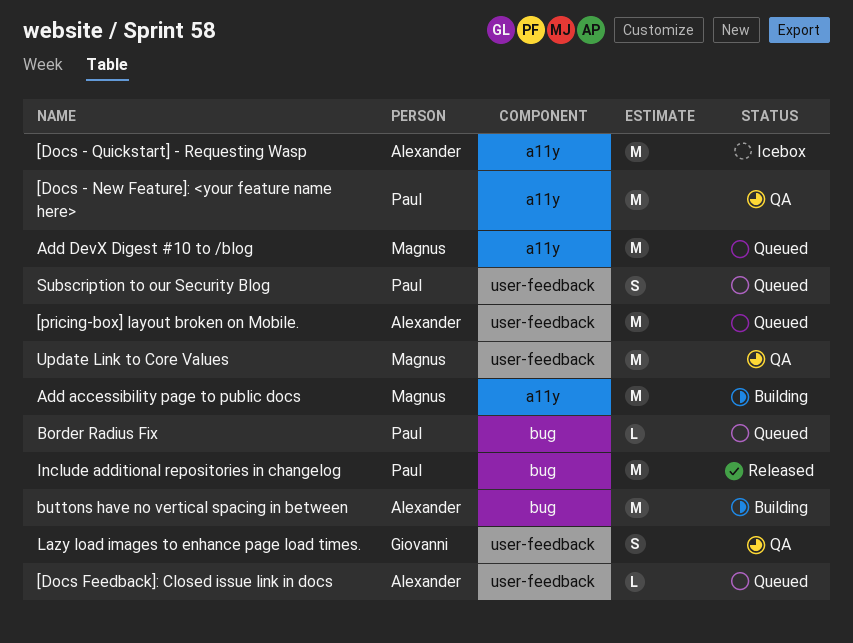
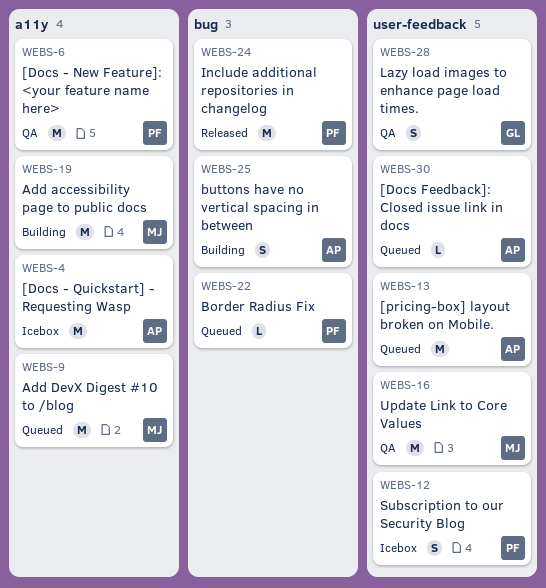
buttons have no vertical spacing in between, estimate: M -> S
Subscription to our Security Blog, status: Queued -> Icebox

